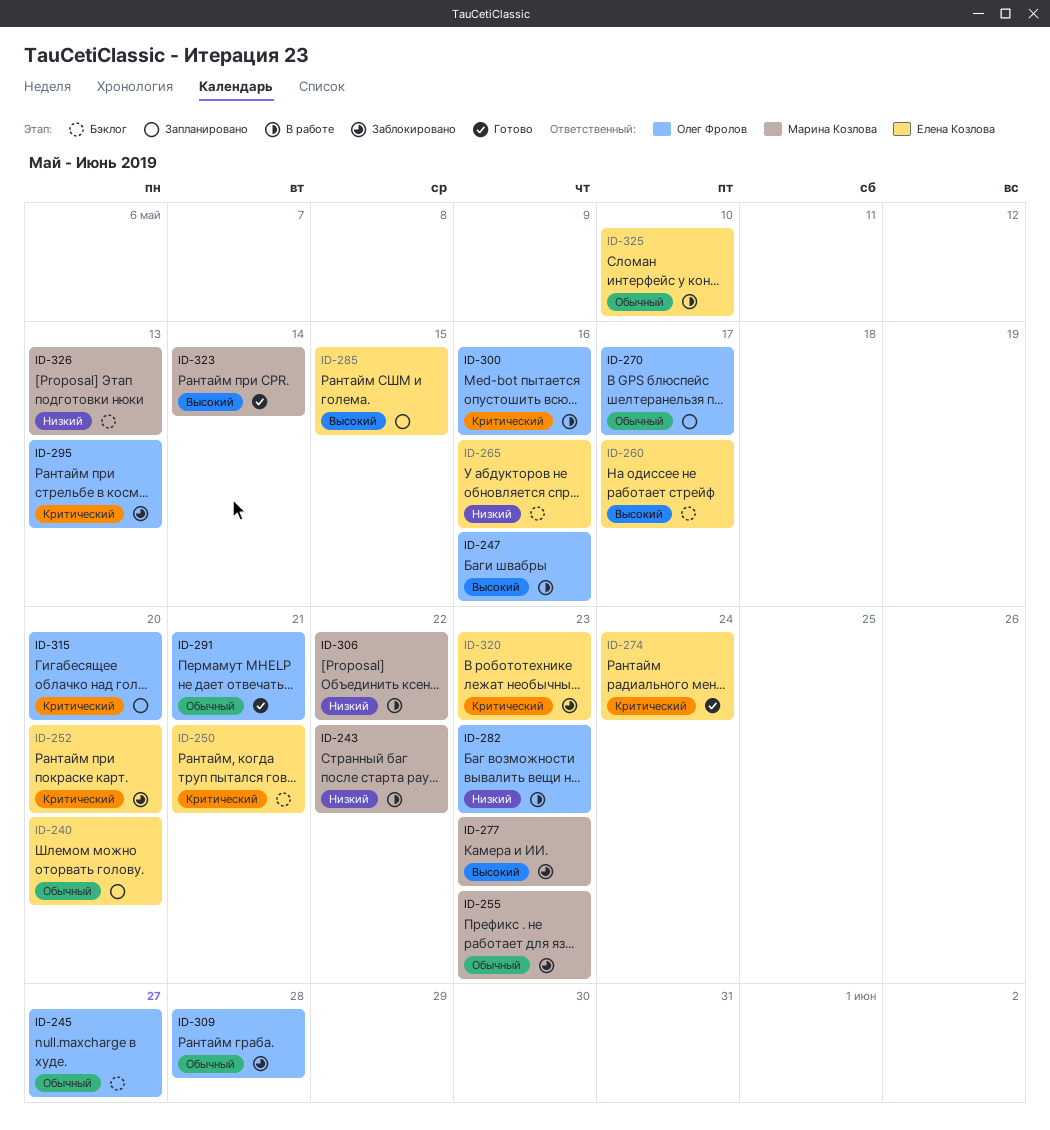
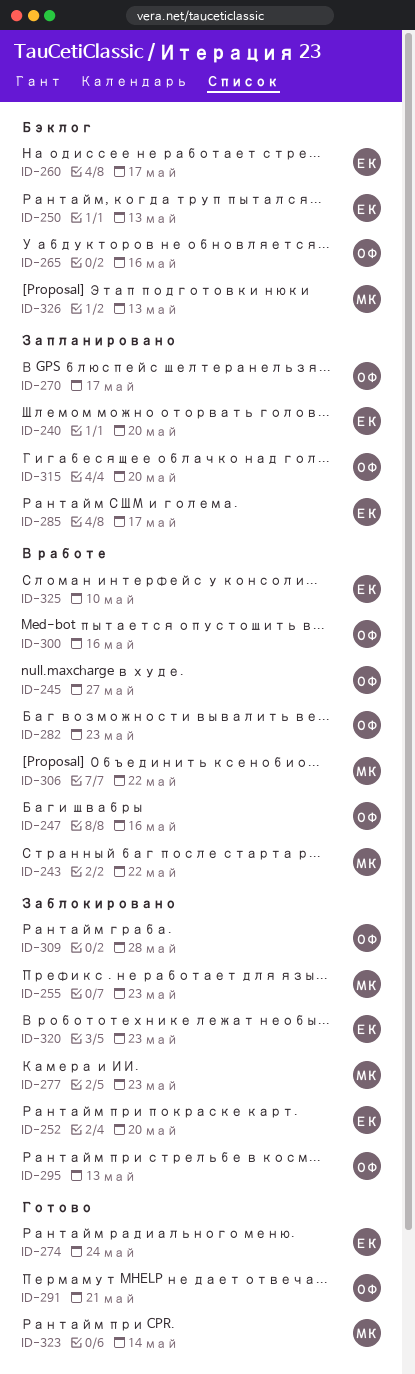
ID-245, status: Бэклог -> В работе
ID-250, due: May 21 -> May 13
ID-265, owner: Елена Козлова -> Олег Фролов
ID-285, due: May 15 -> May 17

